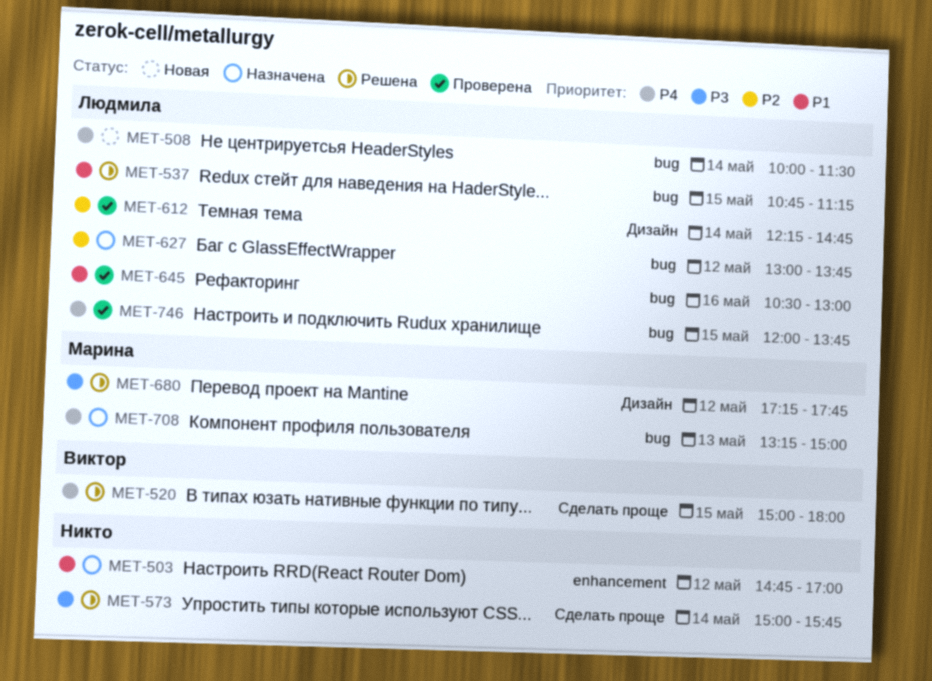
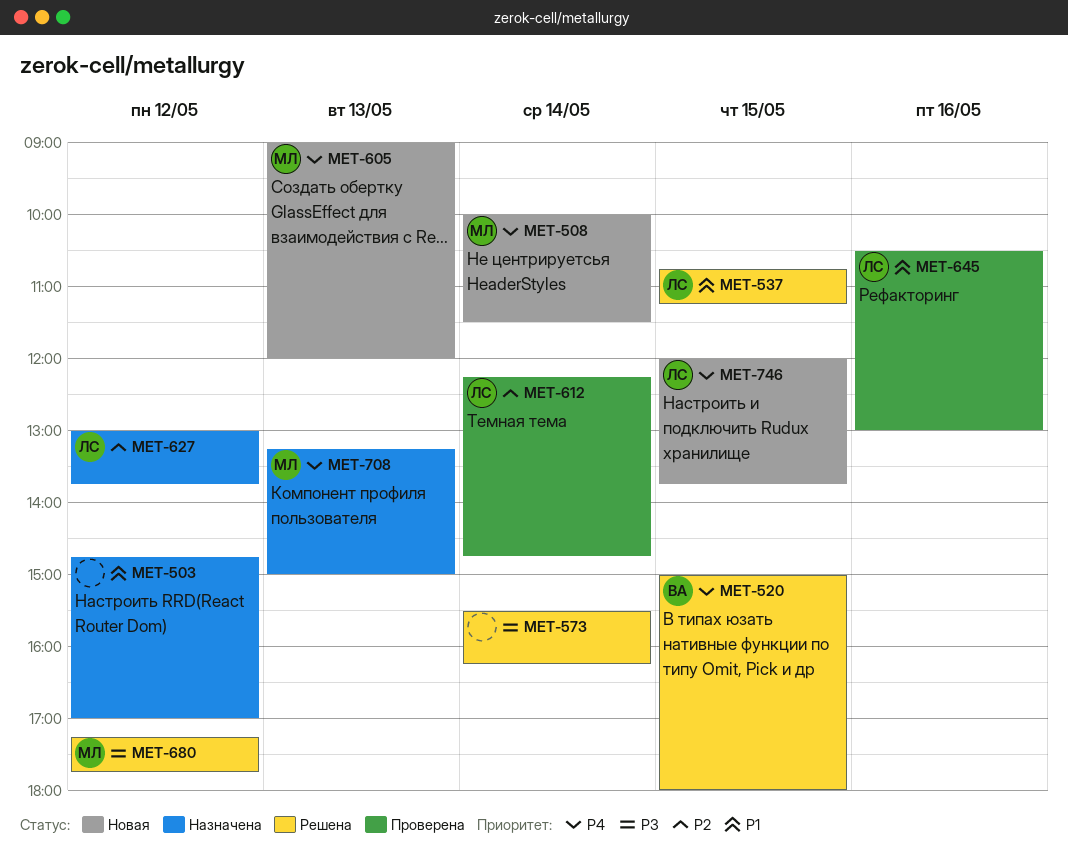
MET-508, owner: Людмила -> Марина
MET-573, begins: 15:00 -> 15:30
MET-573, ends: 15:45 -> 16:15
MET-605: none -> present
MET-746, status: Проверена -> Новая

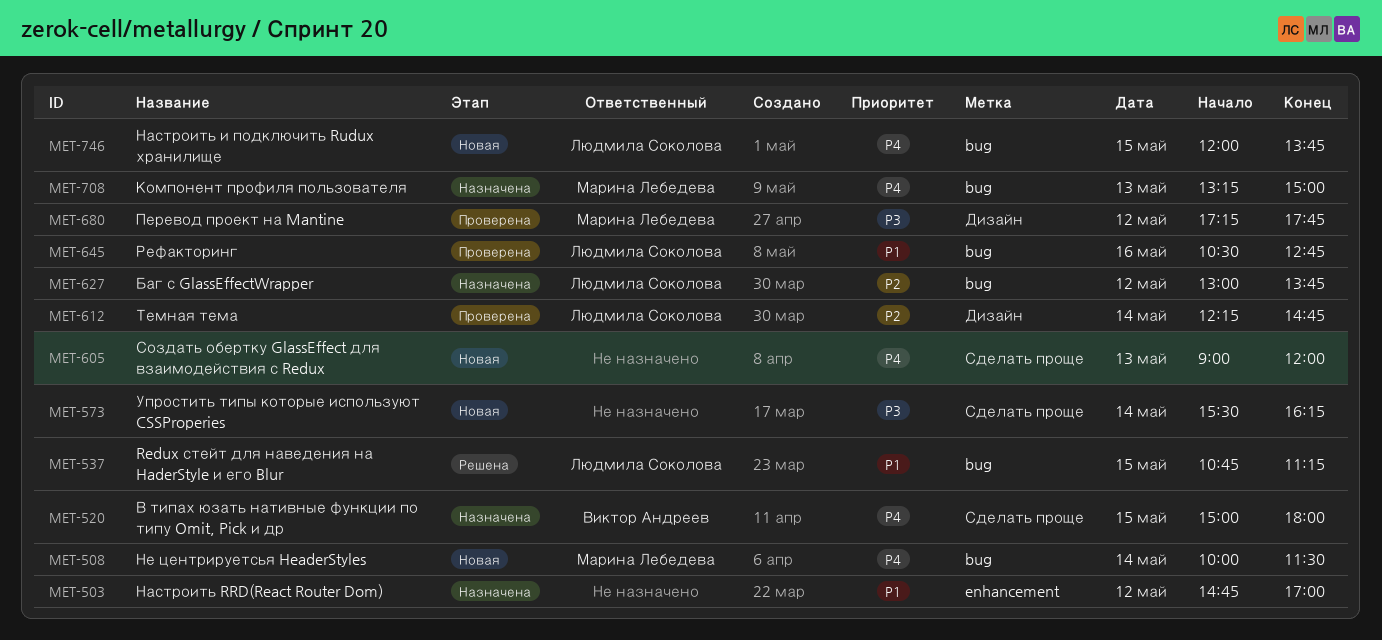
MET-520, status: Решена -> Назначена
MET-573, status: Решена -> Новая
MET-605, owner: Марина Лебедева -> none
MET-645, ends: 13:00 -> 12:45
MET-680, status: Решена -> Проверена

